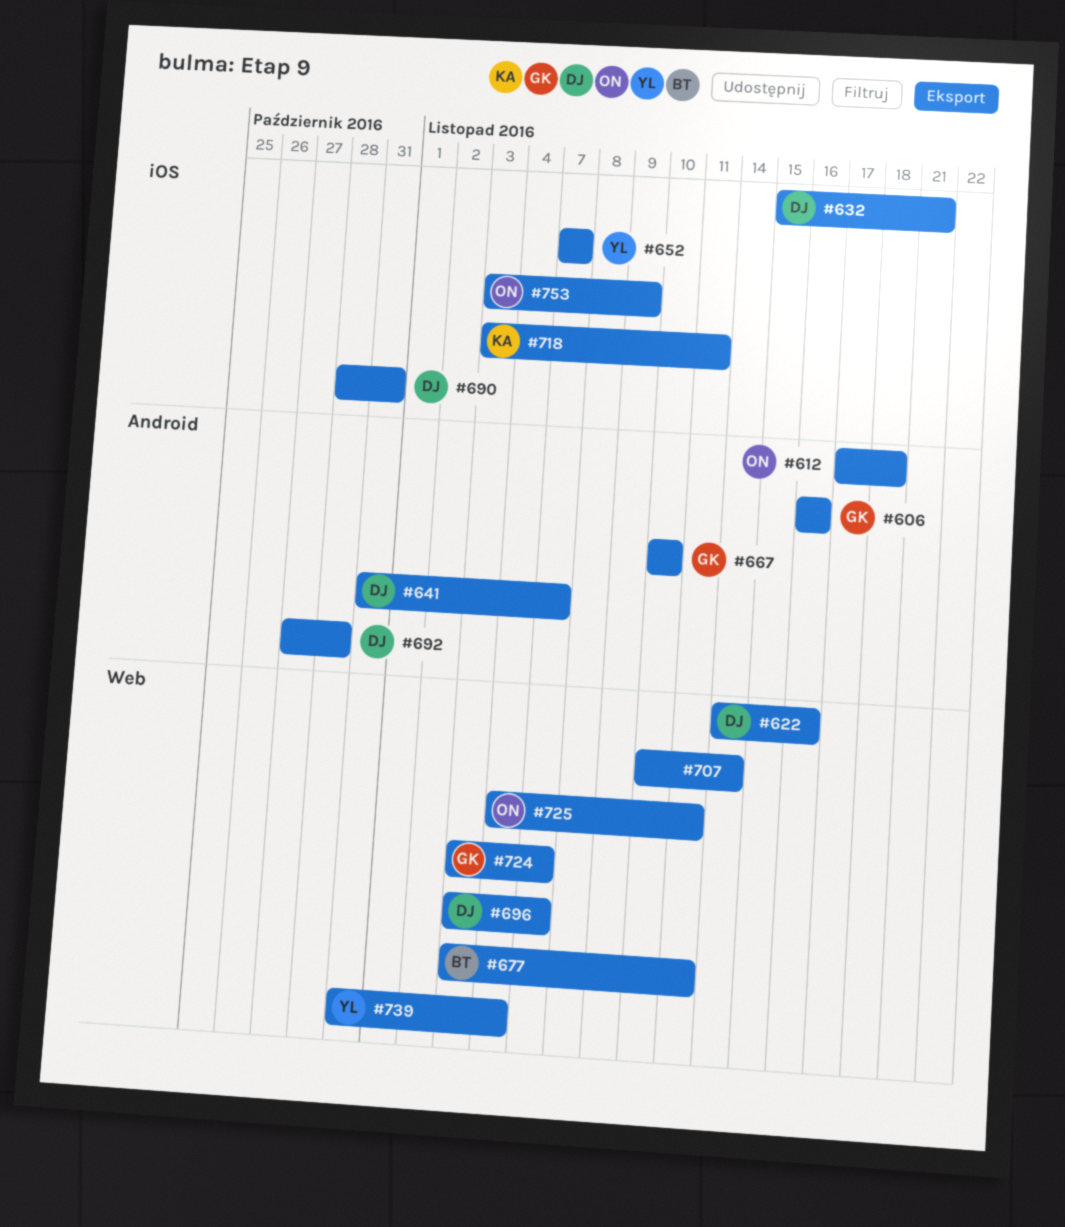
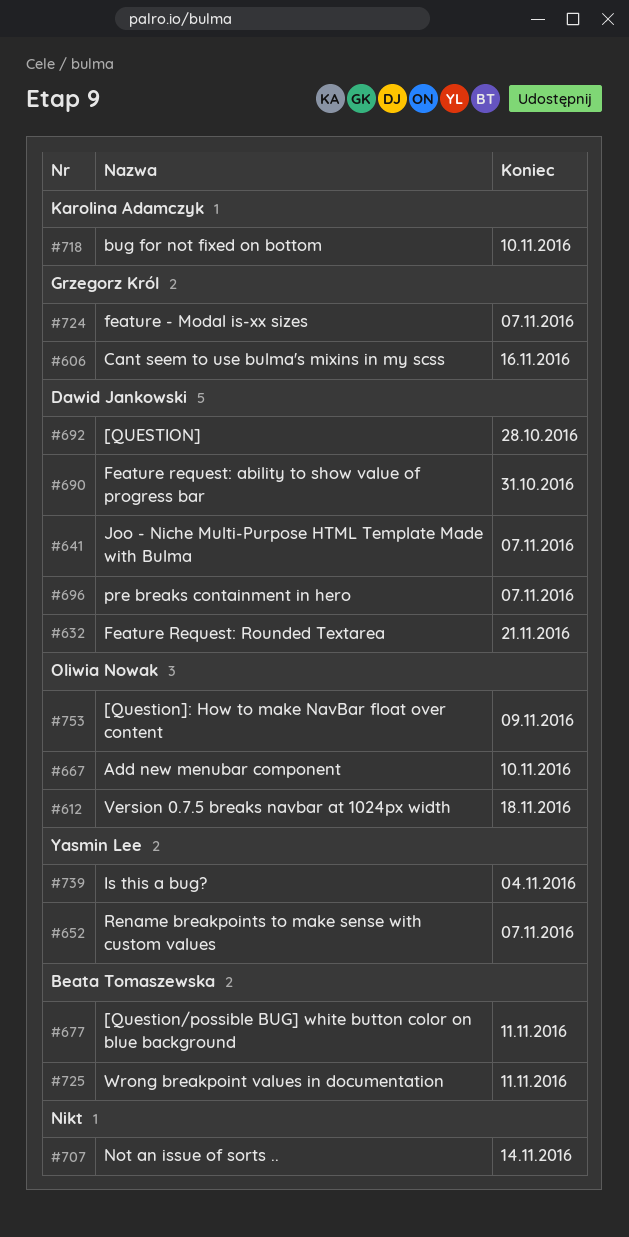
#622: present -> none
#667, owner: Grzegorz Król -> Oliwia Nowak
#718, due: Nov 11 -> Nov 10
#725, owner: Oliwia Nowak -> Beata Tomaszewska

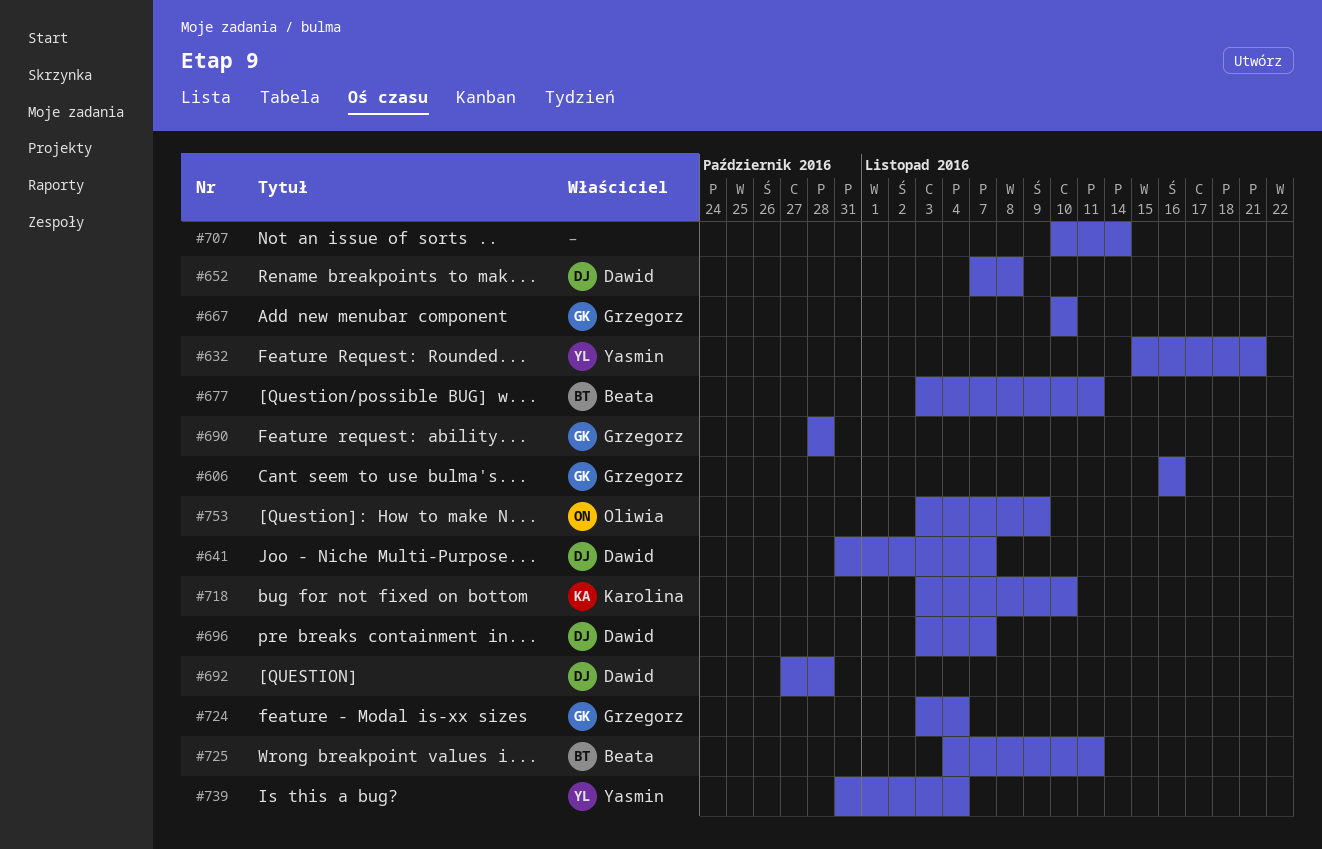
#612: present -> none
#632, owner: Dawid Jankowski -> Yasmin Lee
#652, owner: Yasmin Lee -> Dawid Jankowski
#652, due: Nov 7 -> Nov 8
#667, owner: Oliwia Nowak -> Grzegorz Król
#690, owner: Dawid Jankowski -> Grzegorz Król
#690, due: Oct 31 -> Oct 28
#724, due: Nov 7 -> Nov 4

